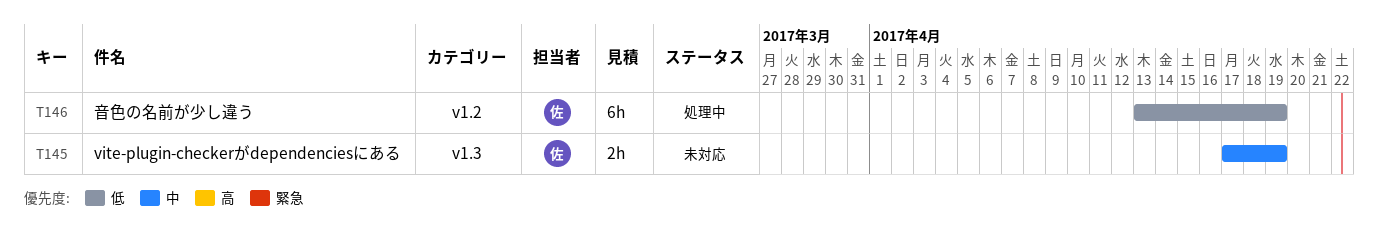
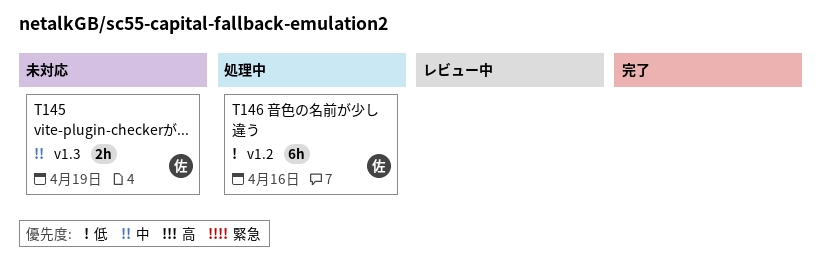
T146, due: Apr 19 -> Apr 16

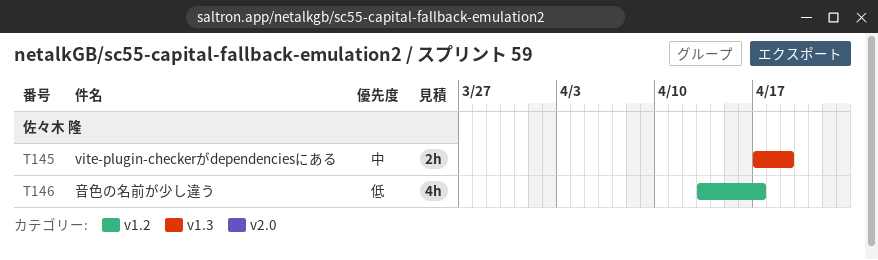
T146, estimate: 6h -> 4h
T146, due: Apr 16 -> Apr 17

